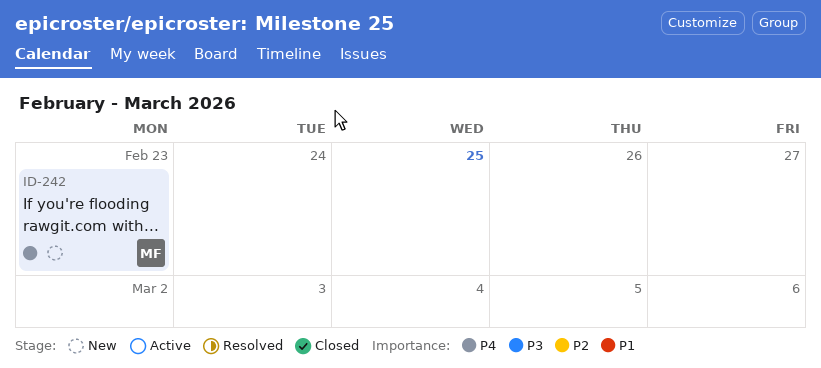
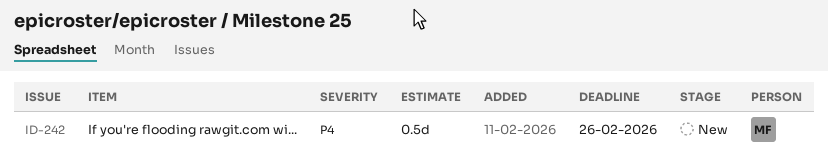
ID-242, due: Feb 23 -> Feb 26

